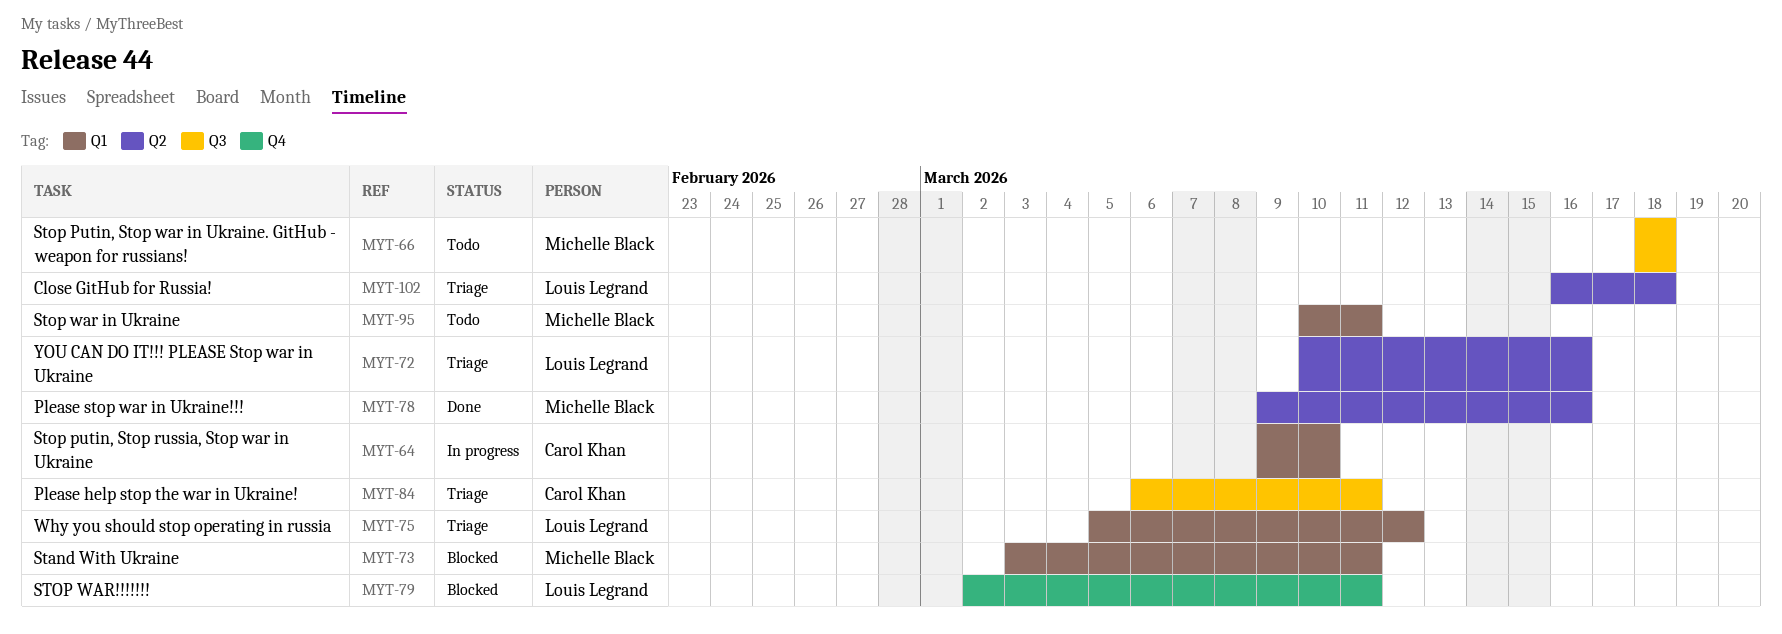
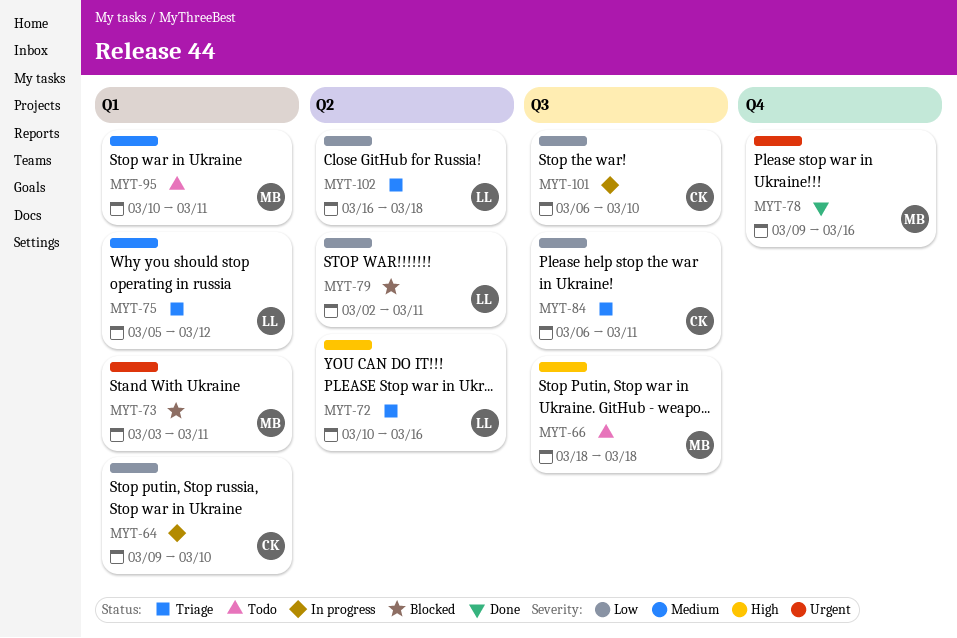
MYT-78, label: Q2 -> Q4
MYT-79, label: Q4 -> Q2
MYT-101: none -> present

